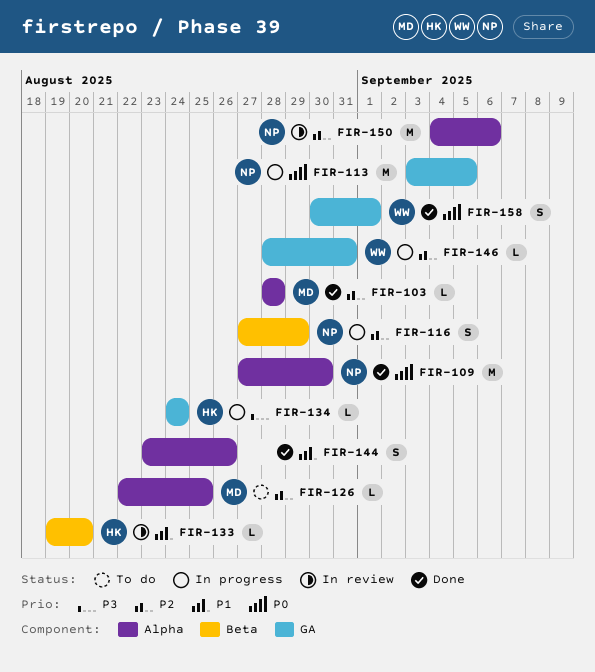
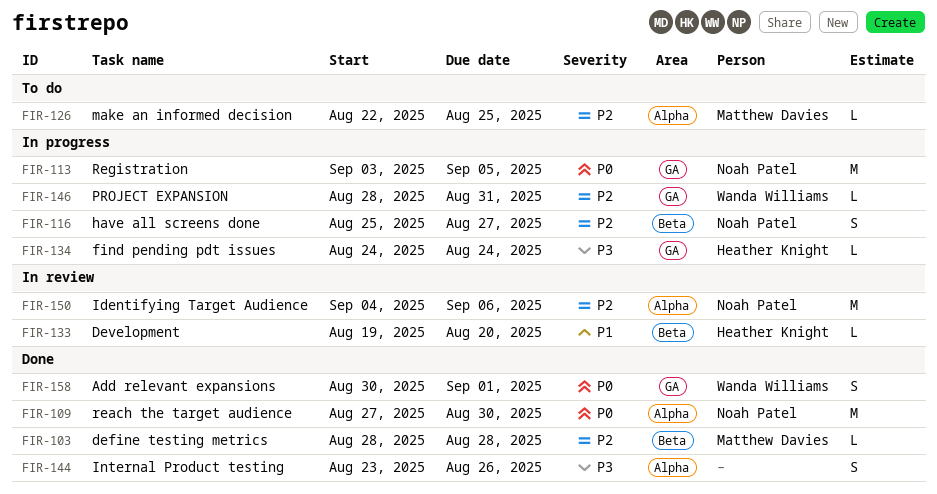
FIR-103, label: Alpha -> Beta
FIR-116, start: Aug 27 -> Aug 25
FIR-116, due: Aug 29 -> Aug 27
FIR-144, priority: P1 -> P3

